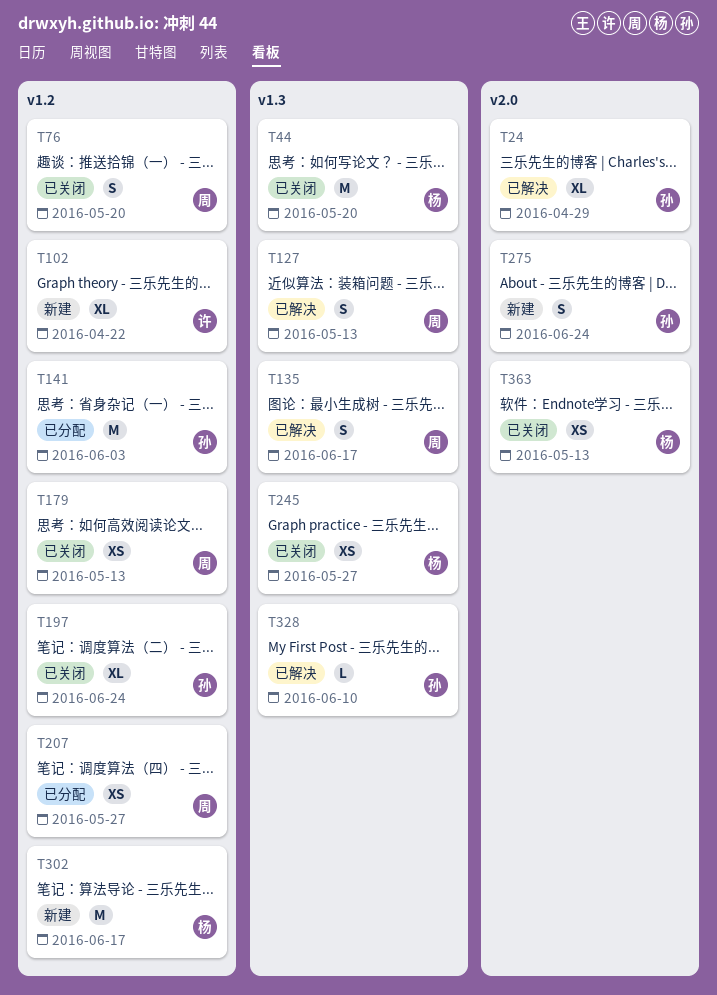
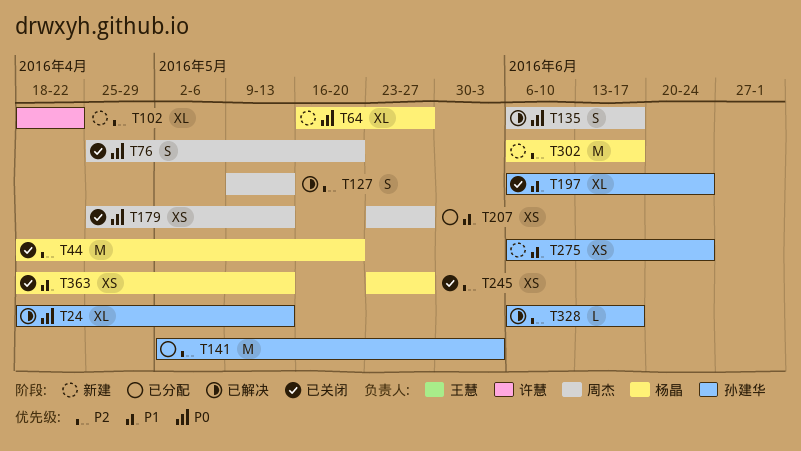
T24, due: Apr 29 -> May 13
T64: none -> present
T275, estimate: S -> XS
T328, due: Jun 10 -> Jun 17

